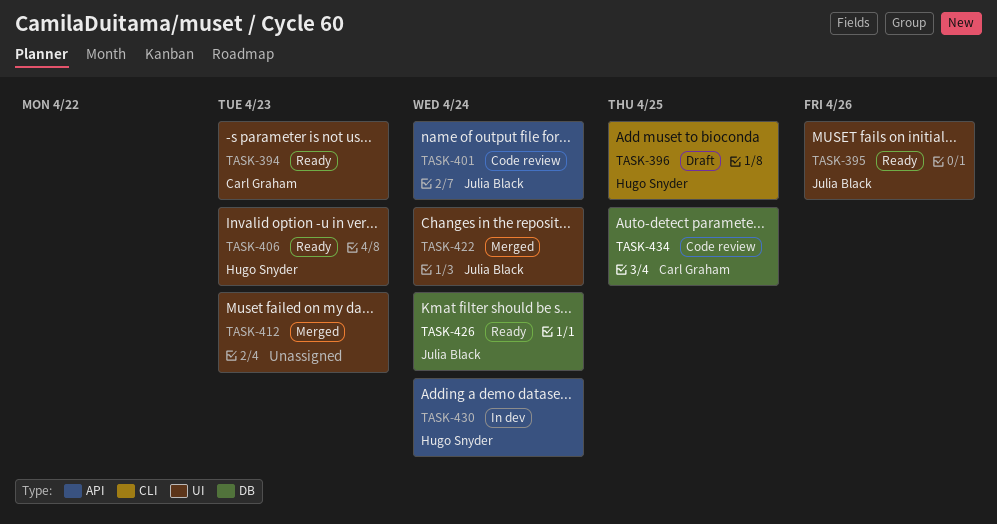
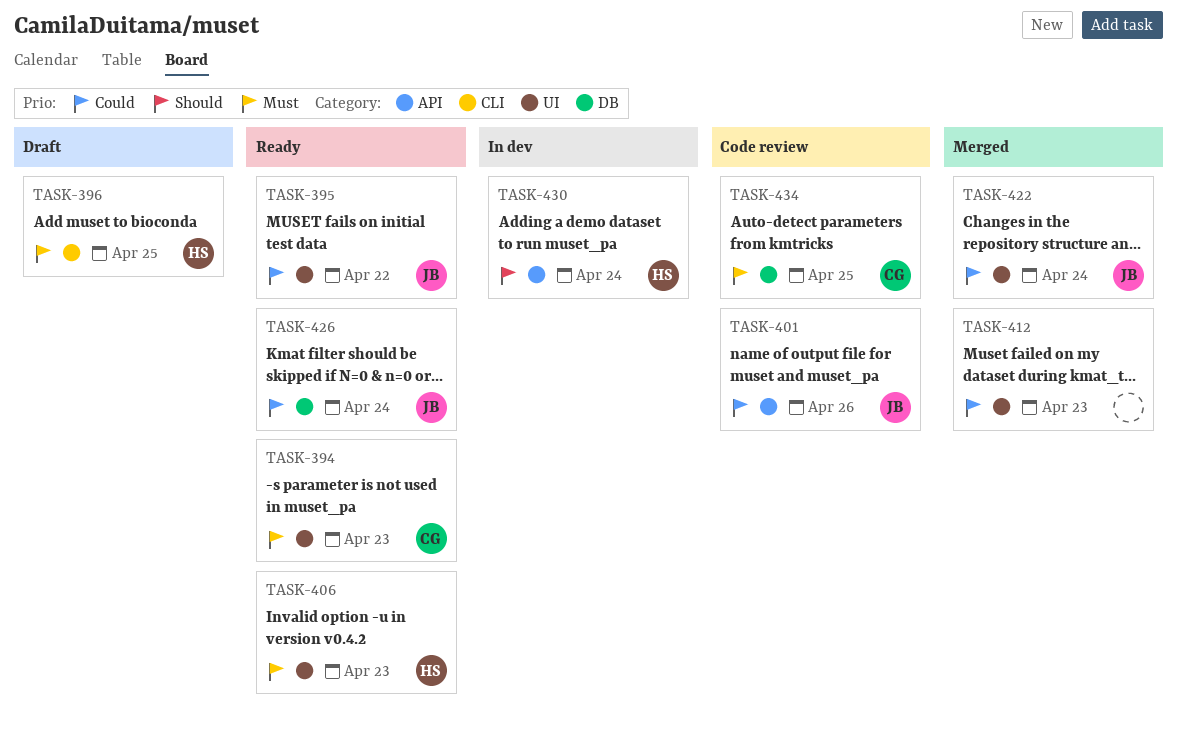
TASK-395, due: Apr 26 -> Apr 22
TASK-401, due: Apr 24 -> Apr 26

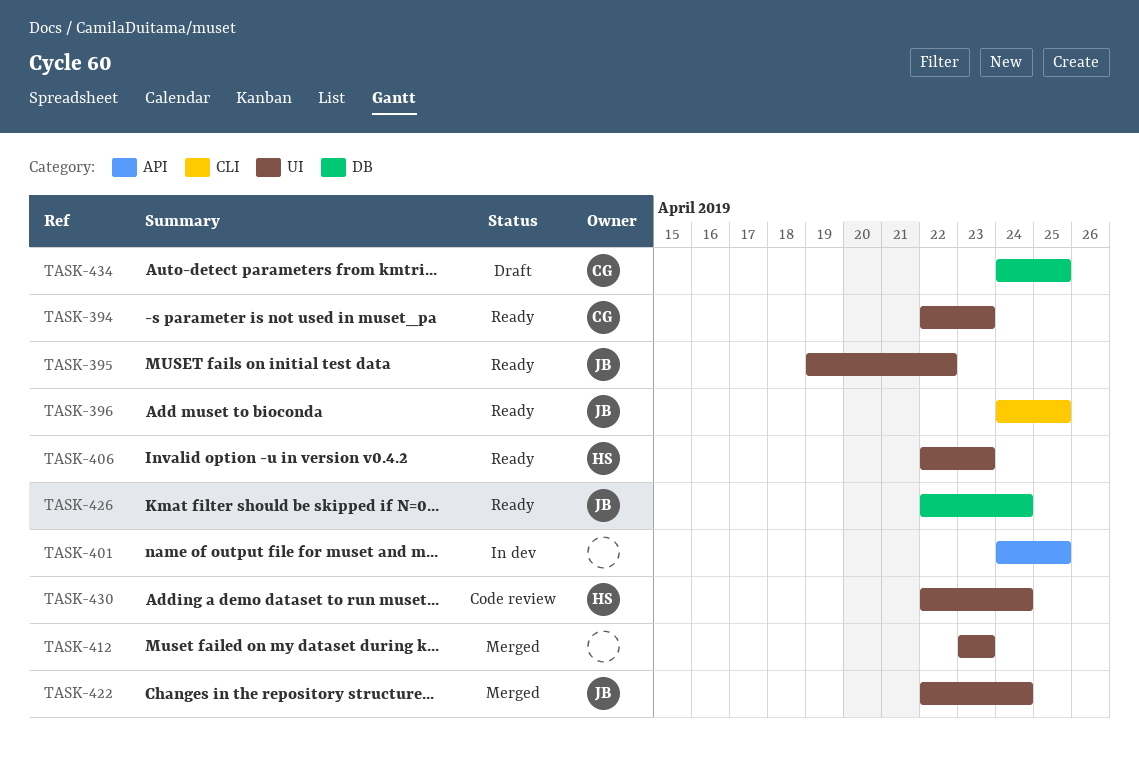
TASK-396, status: Draft -> Ready
TASK-396, owner: HS -> JB
TASK-401, status: Code review -> In dev
TASK-401, owner: JB -> none
TASK-401, due: Apr 26 -> Apr 25
TASK-430, status: In dev -> Code review
TASK-430, label: API -> UI
TASK-434, status: Code review -> Draft

